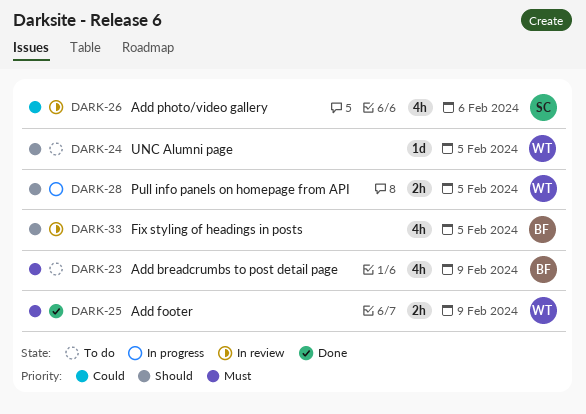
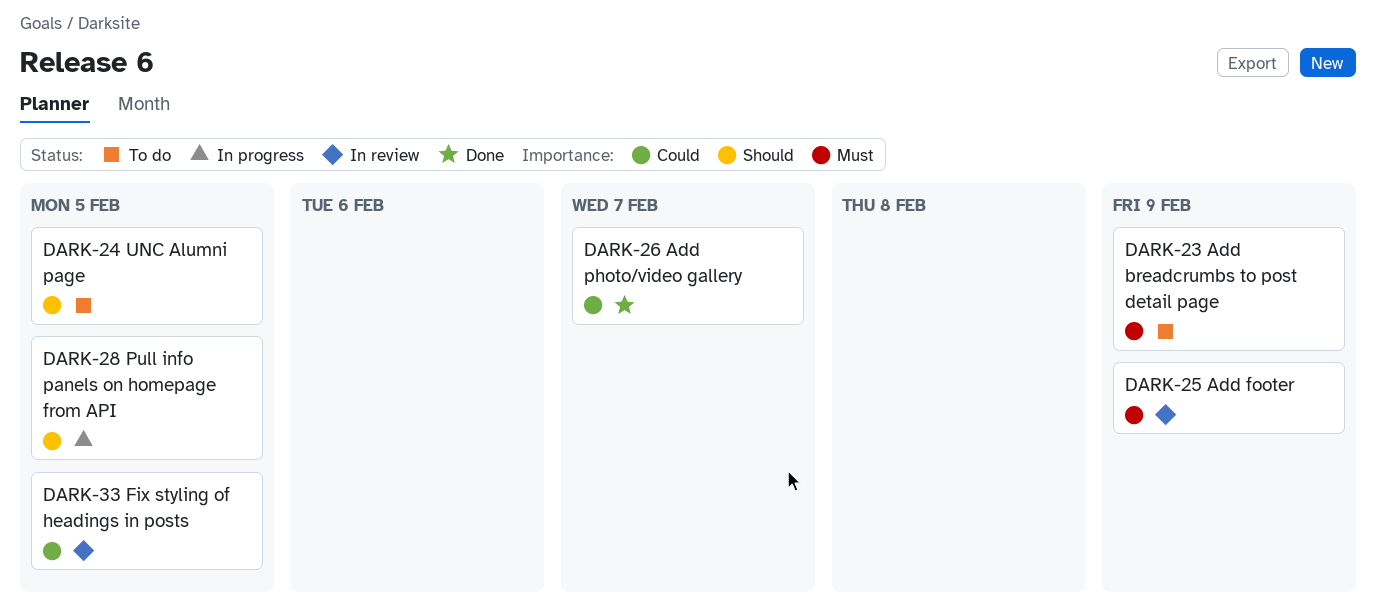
DARK-25, status: Done -> In review
DARK-26, status: In review -> Done
DARK-26, due: Feb 6 -> Feb 7
DARK-33, priority: Should -> Could

